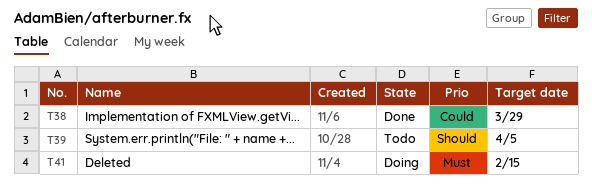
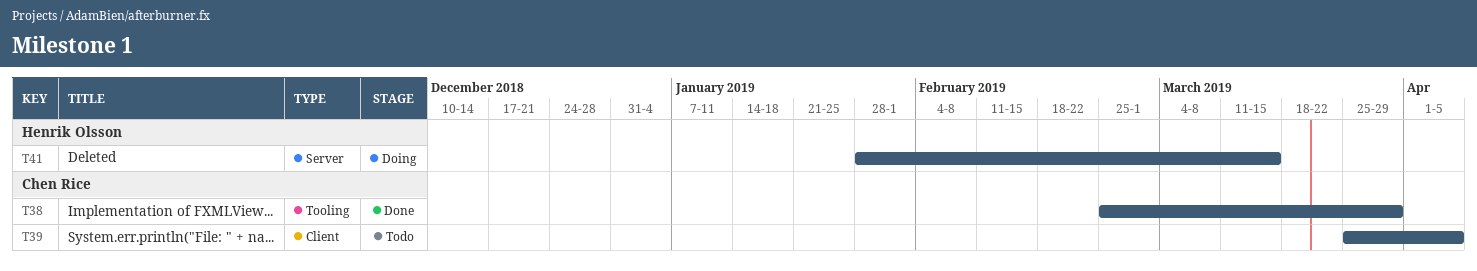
T41, due: Feb 15 -> Mar 15

